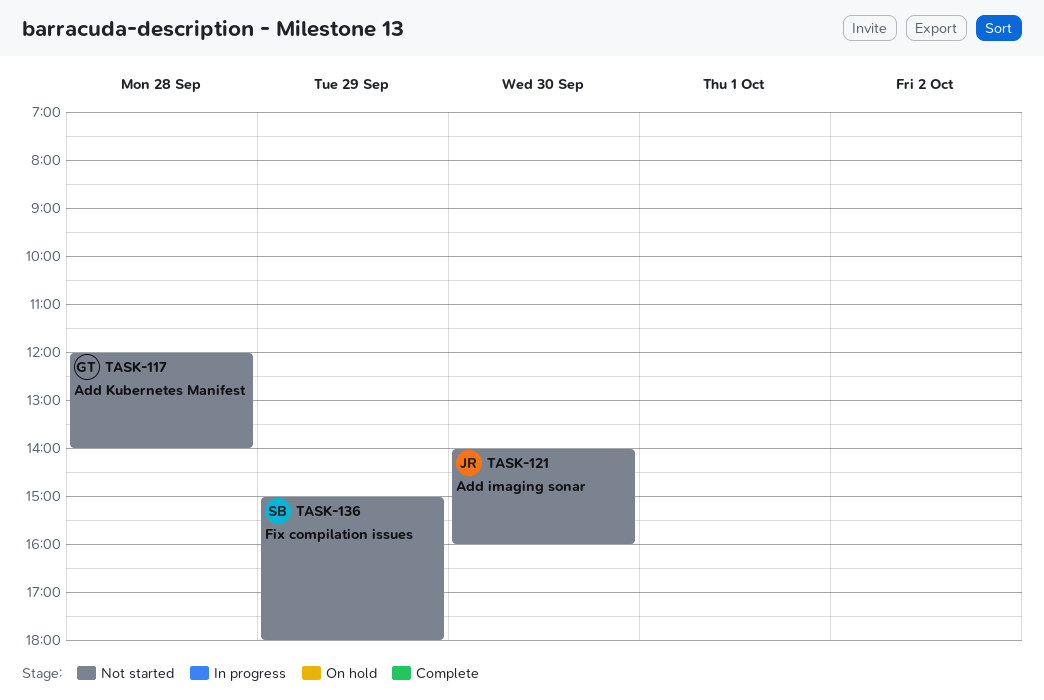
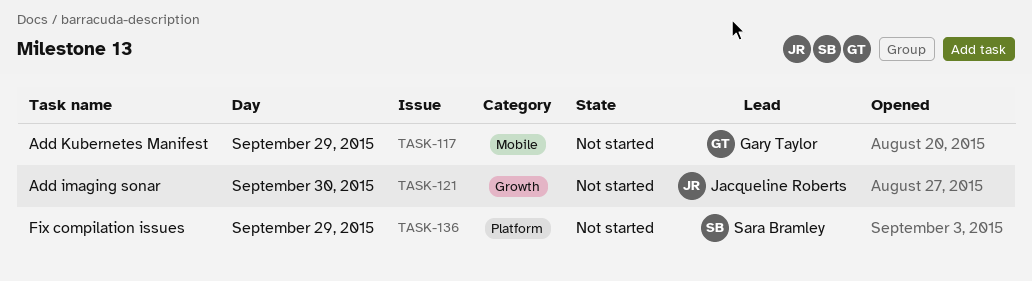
TASK-117, day: Sep 28 -> Sep 29

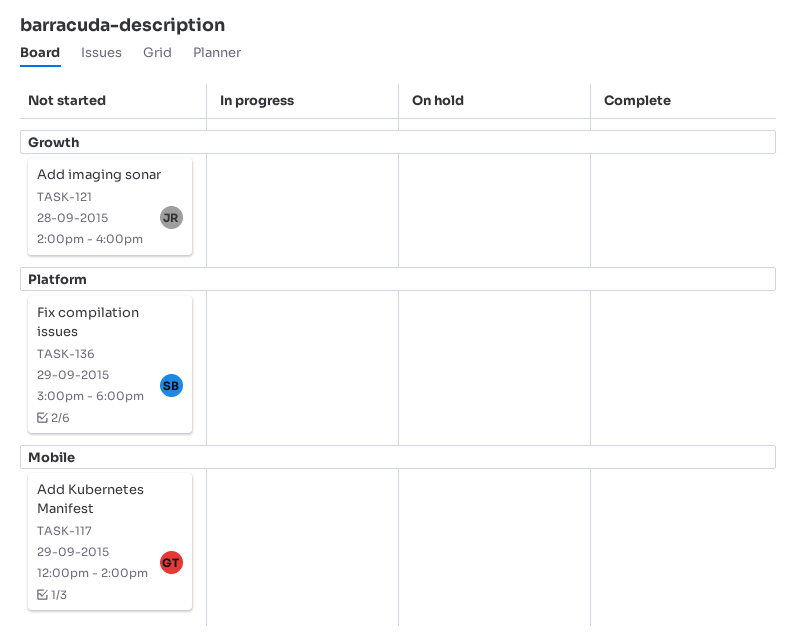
TASK-121, day: Sep 30 -> Sep 28

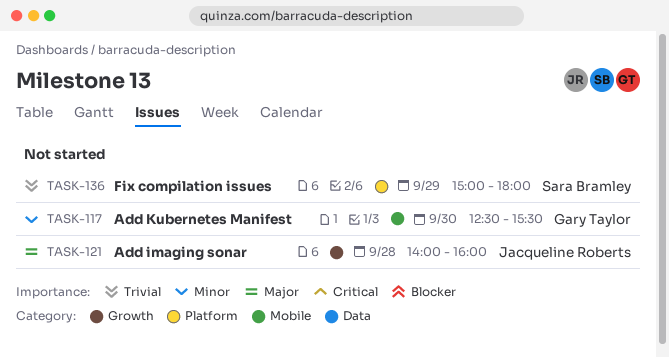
TASK-117, day: Sep 29 -> Sep 30
TASK-117, begins: 12:00 -> 12:30
TASK-117, ends: 14:00 -> 15:30

